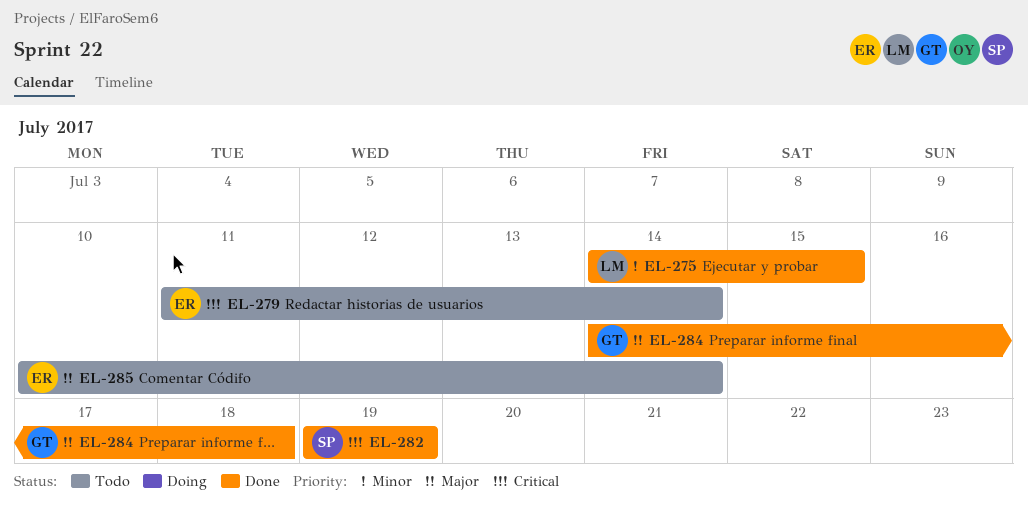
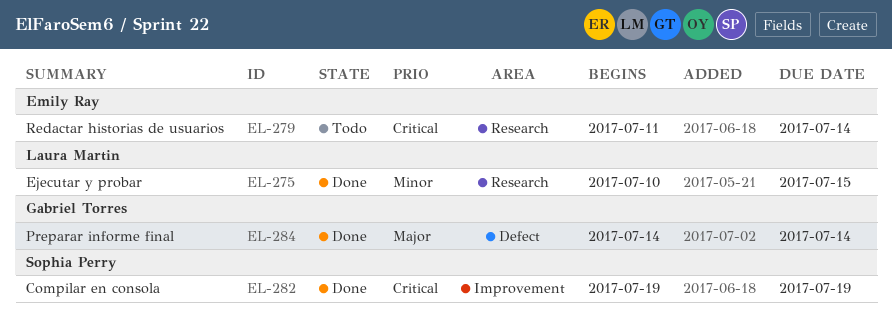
EL-275, start: Jul 14 -> Jul 10
EL-284, due: Jul 18 -> Jul 14
EL-285: present -> none

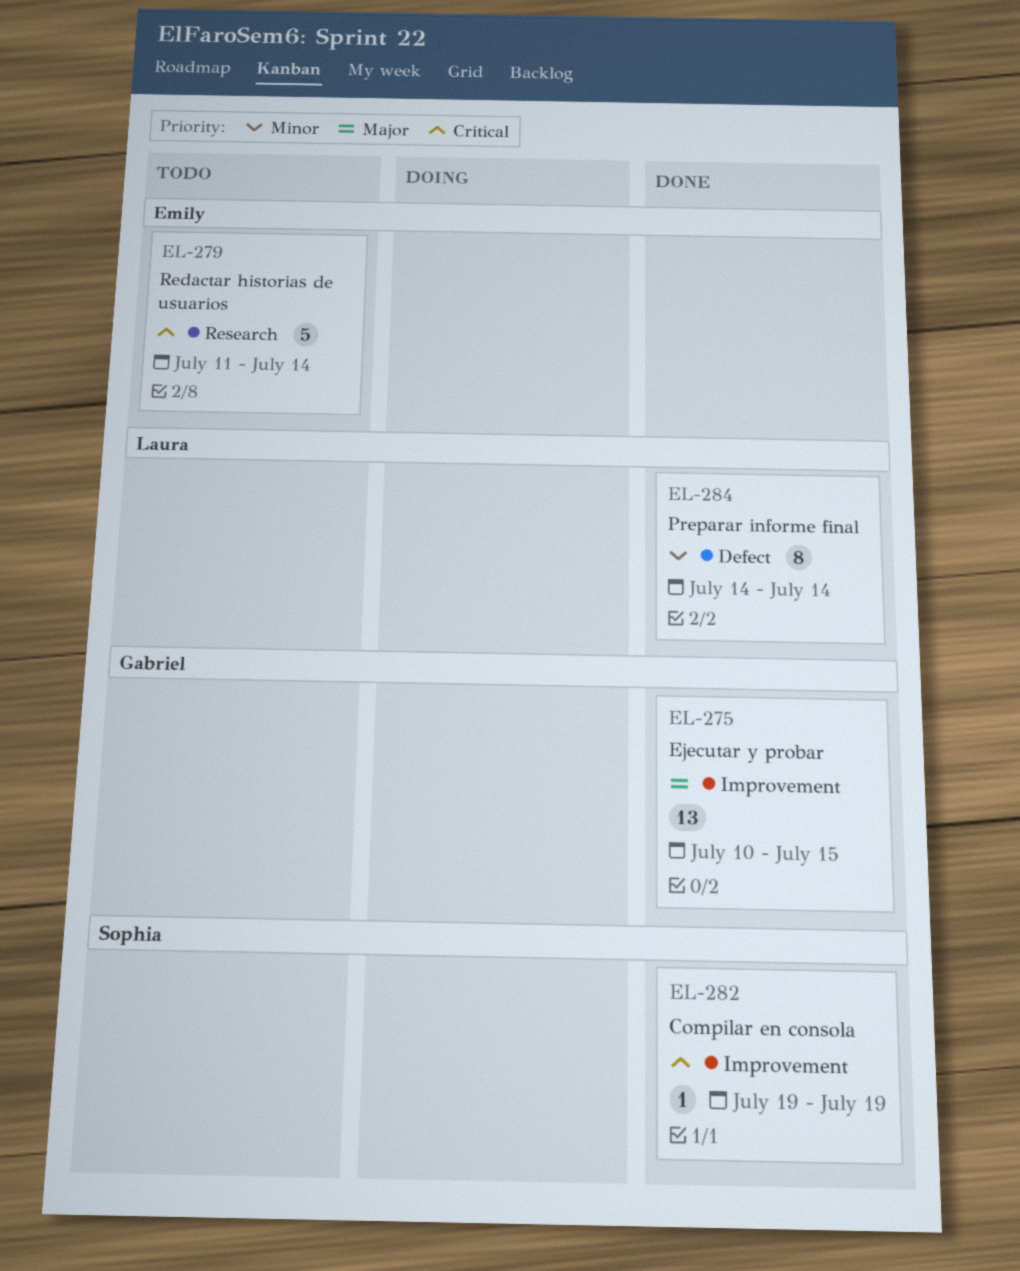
EL-275, owner: Laura Martin -> Gabriel Torres
EL-275, priority: Minor -> Major
EL-275, label: Research -> Improvement
EL-284, owner: Gabriel Torres -> Laura Martin
EL-284, priority: Major -> Minor

